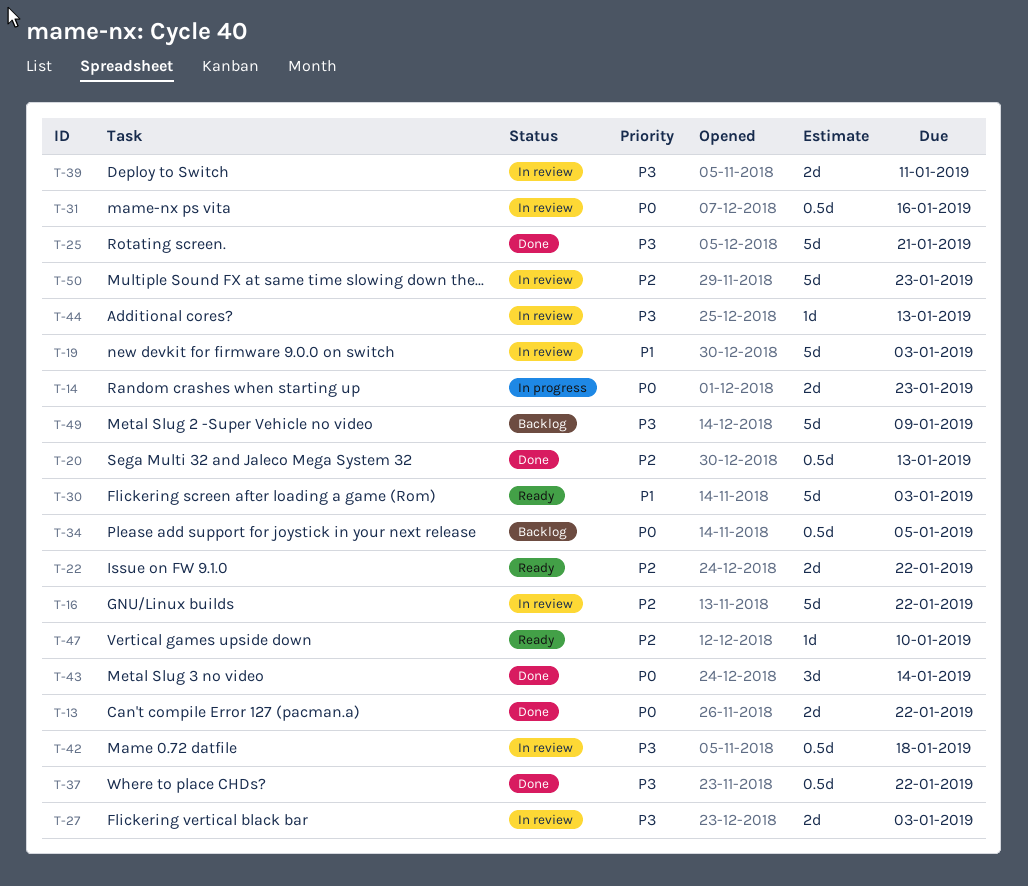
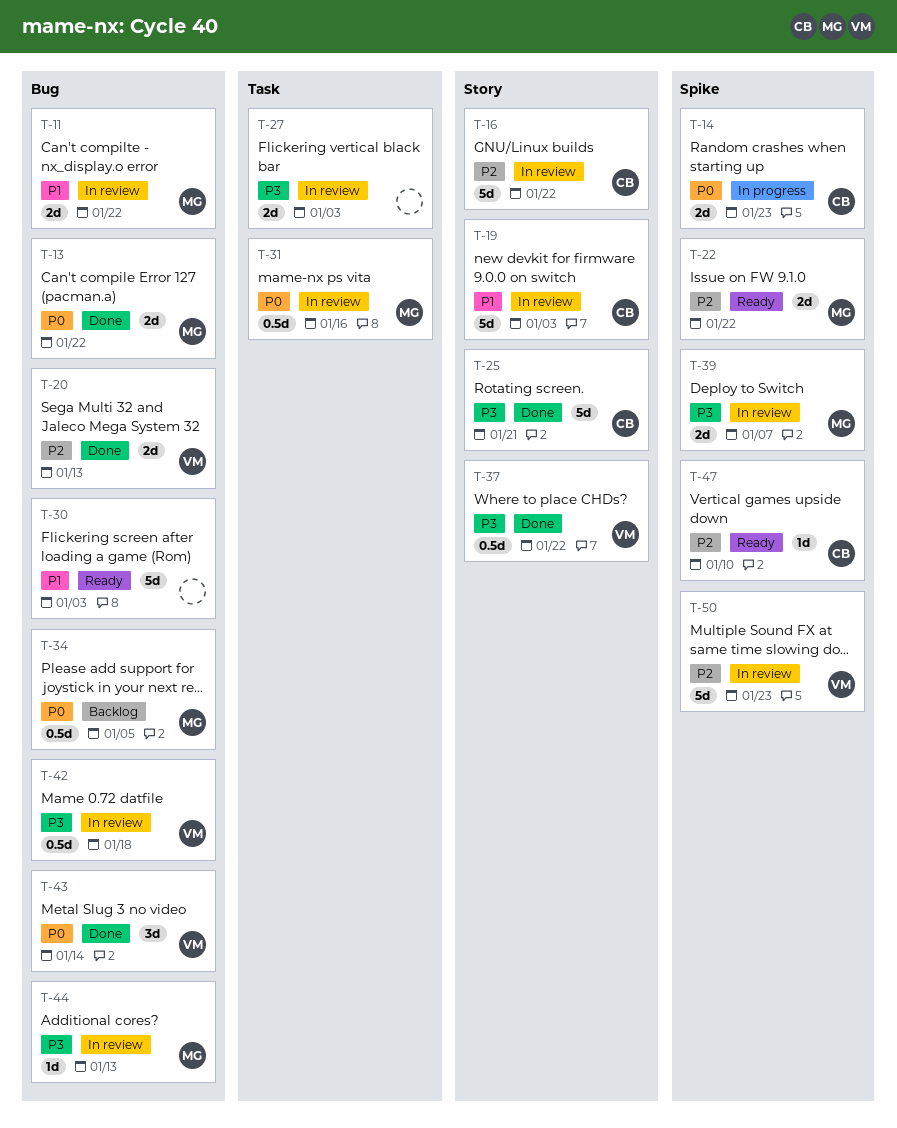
T-11: none -> present
T-20, estimate: 0.5d -> 2d
T-39, due: Jan 11 -> Jan 7
T-49: present -> none

